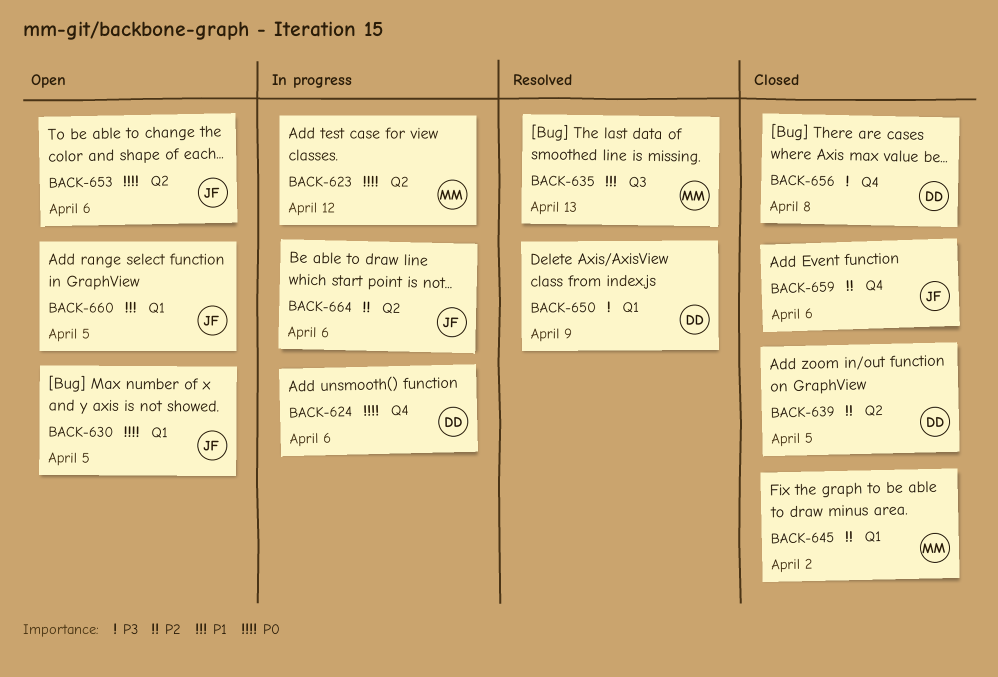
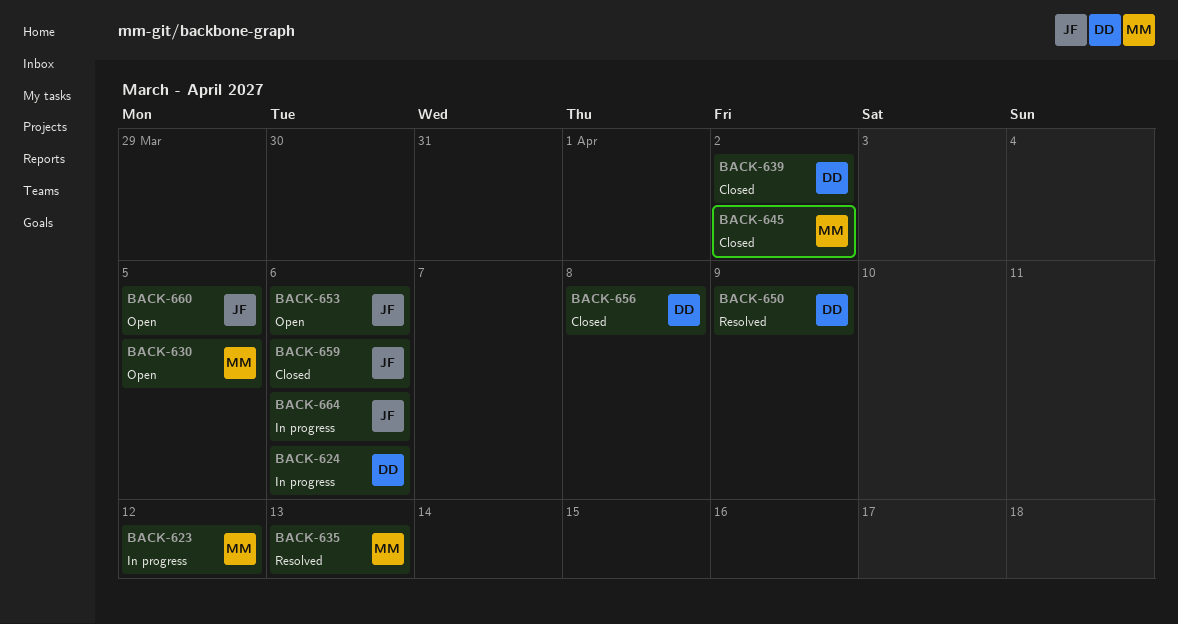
BACK-630, owner: JF -> MM
BACK-639, due: Apr 5 -> Apr 2

